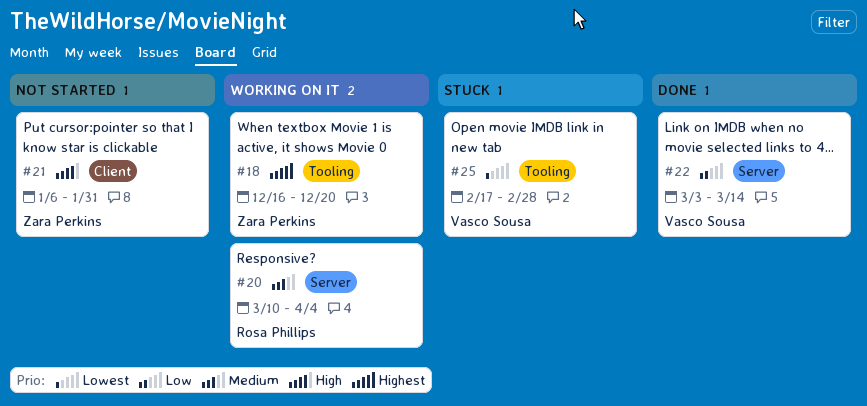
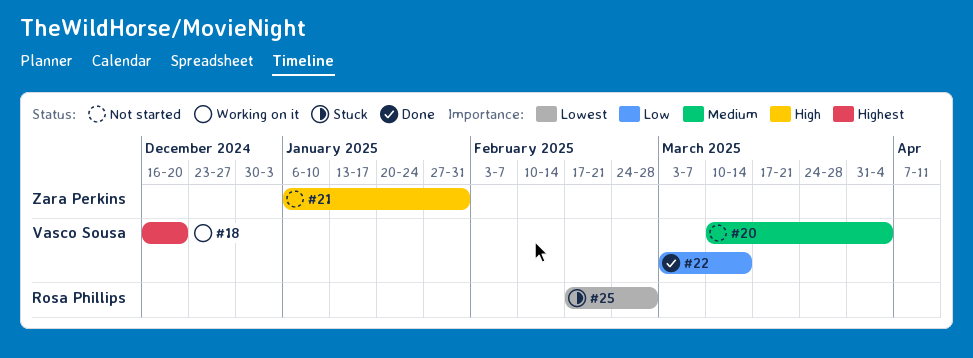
#18, owner: Zara Perkins -> Vasco Sousa
#20, status: Working on it -> Not started
#20, owner: Rosa Phillips -> Vasco Sousa
#25, owner: Vasco Sousa -> Rosa Phillips

